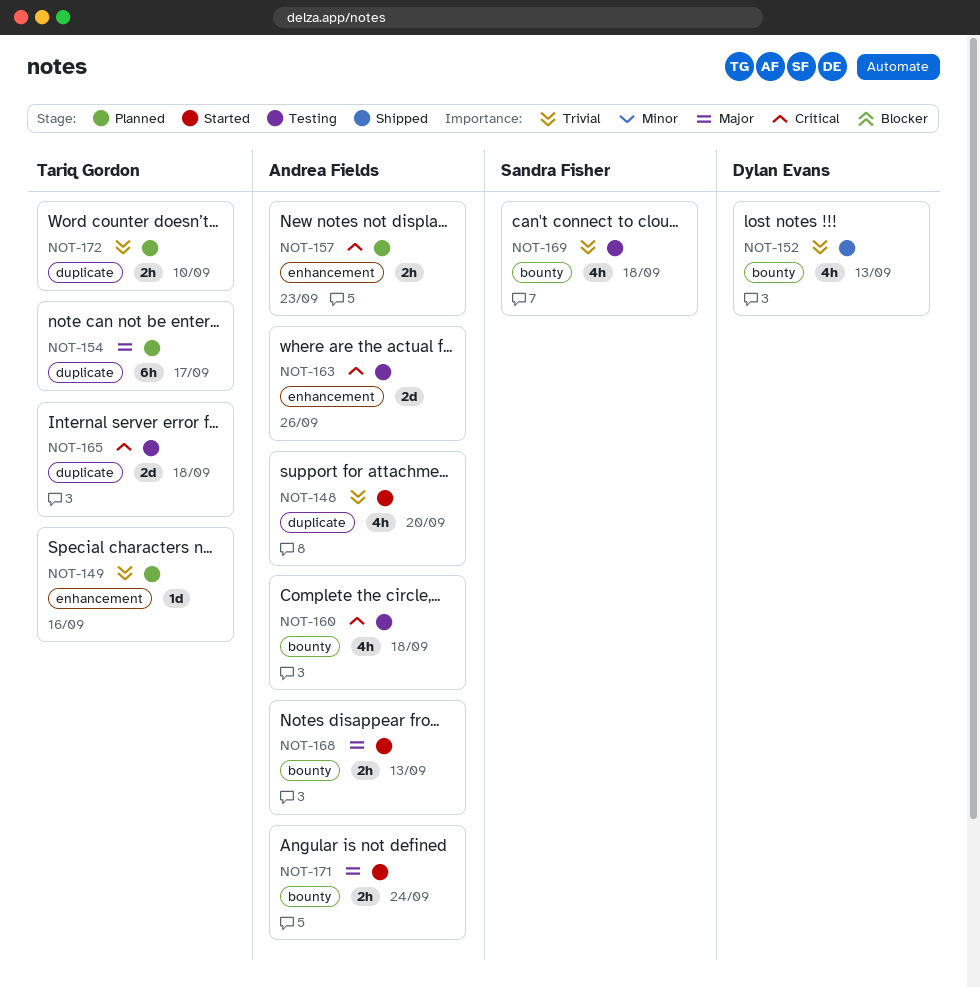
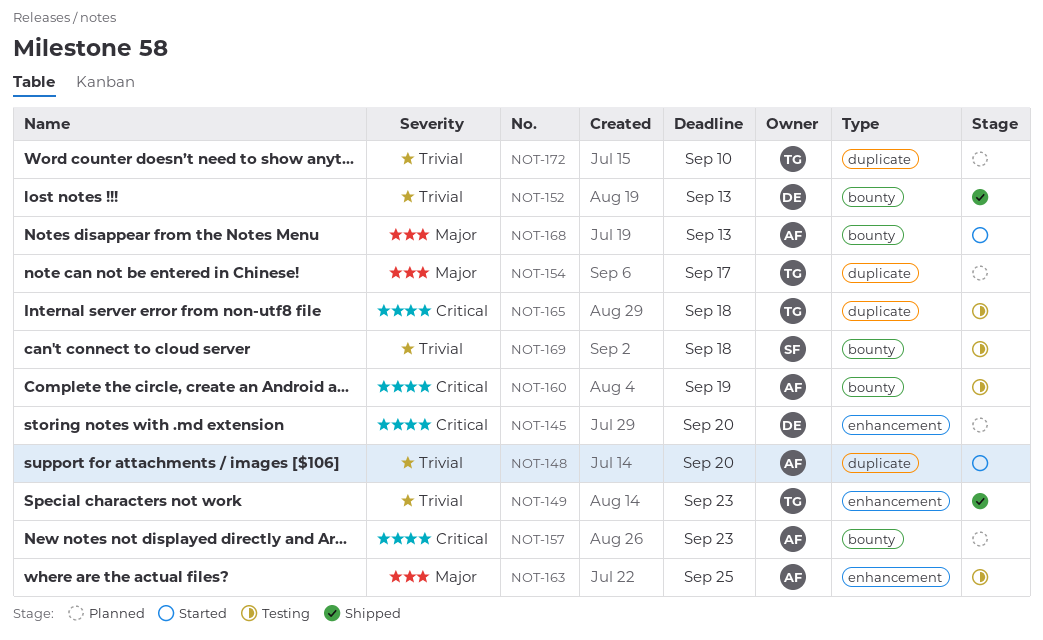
NOT-145: none -> present
NOT-149, status: Planned -> Shipped
NOT-149, due: Sep 16 -> Sep 23
NOT-157, label: enhancement -> bounty
NOT-160, due: Sep 18 -> Sep 19
NOT-163, priority: Critical -> Major
NOT-163, due: Sep 26 -> Sep 25
NOT-171: present -> none

